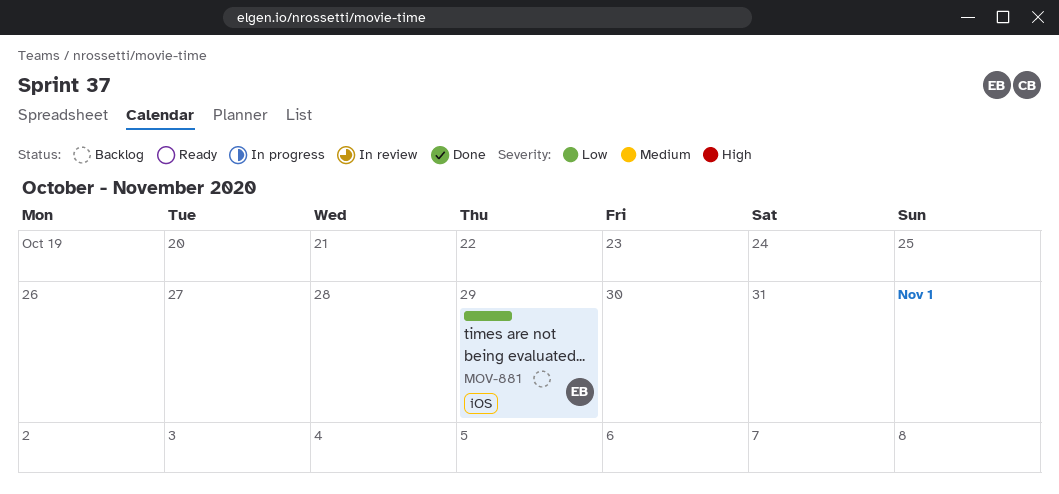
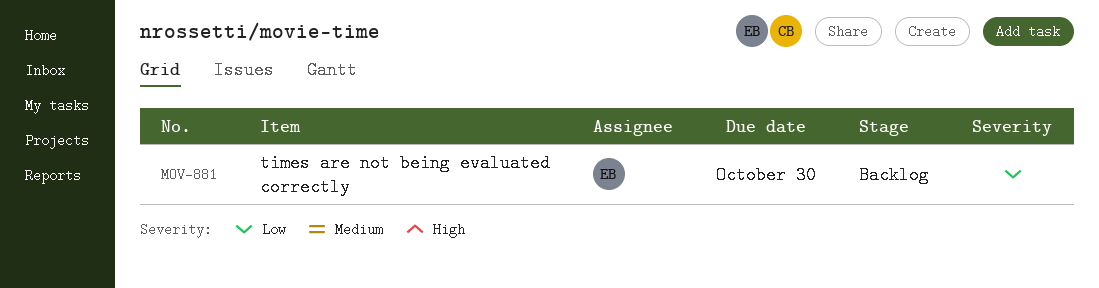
MOV-881, due: Oct 29 -> Oct 30

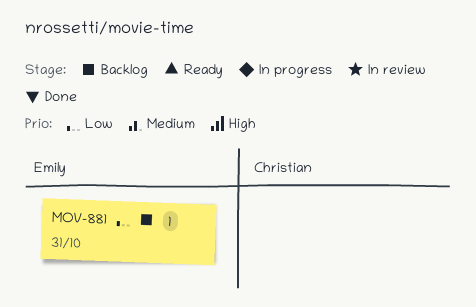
MOV-881, due: Oct 30 -> Oct 31

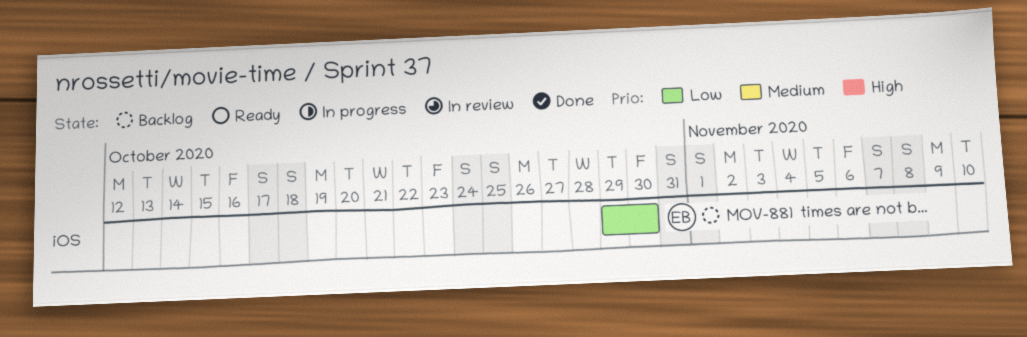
MOV-881, due: Oct 31 -> Oct 30

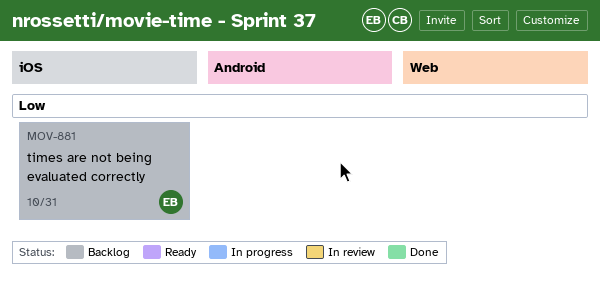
MOV-881, due: Oct 30 -> Oct 31

